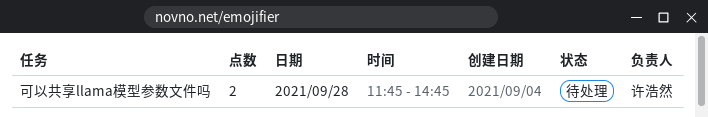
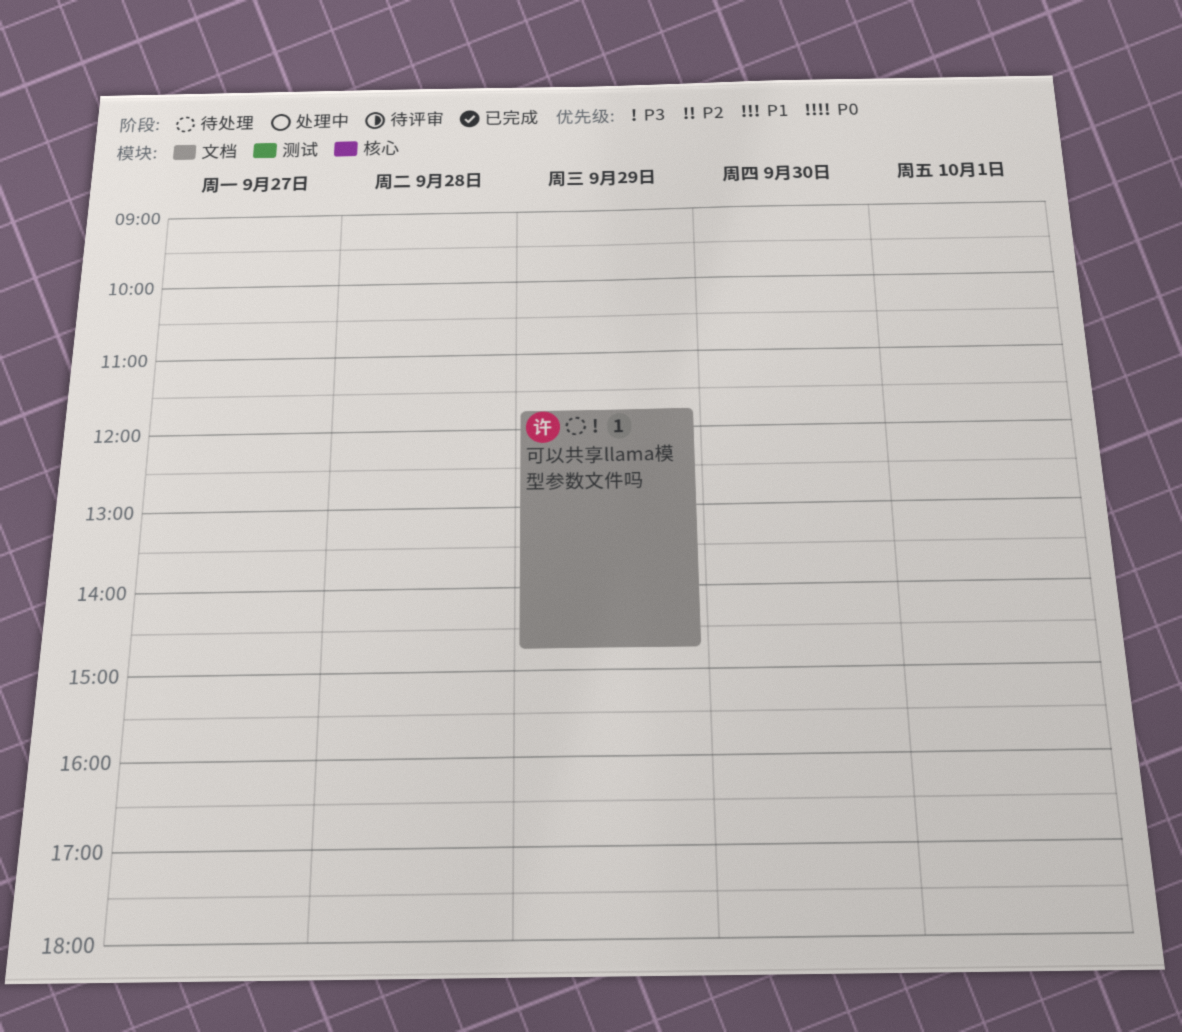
可以共享llama模型参数文件吗, estimate: 2 -> 1
可以共享llama模型参数文件吗, day: Sep 28 -> Sep 29

